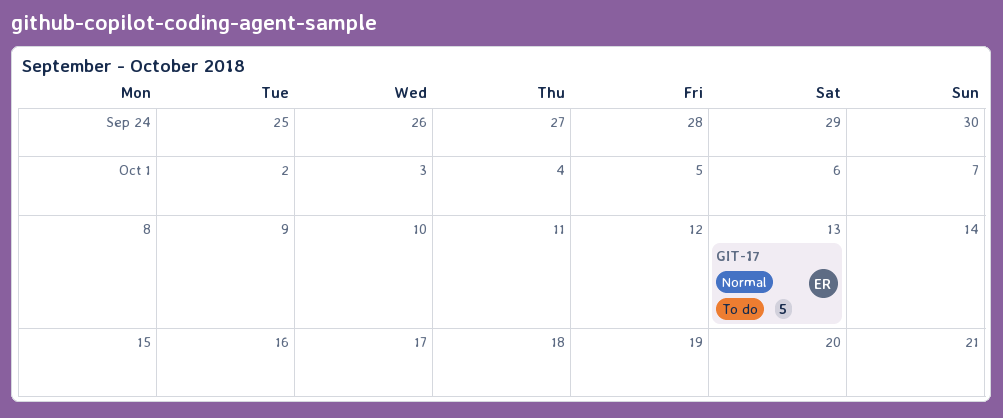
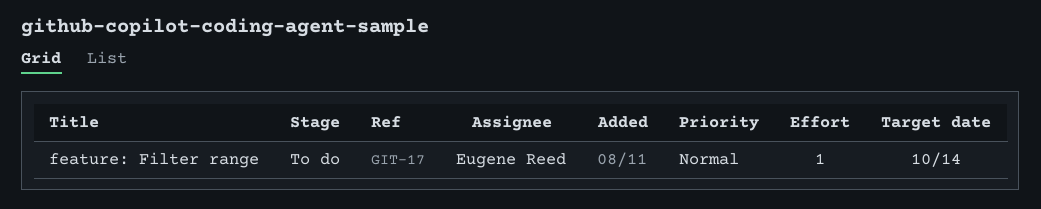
GIT-17, estimate: 5 -> 1
GIT-17, due: Oct 13 -> Oct 14

